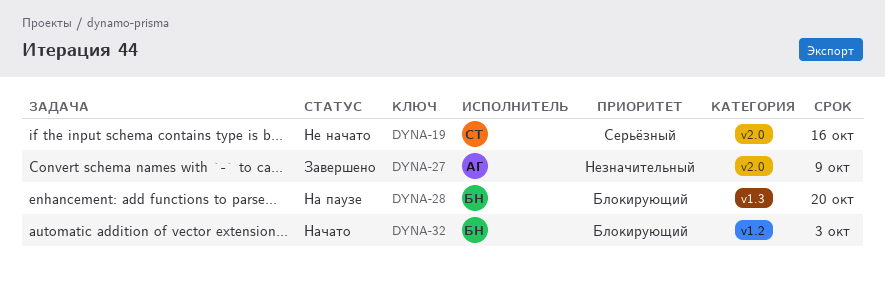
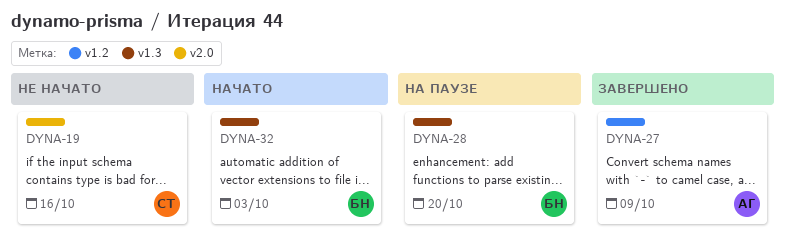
DYNA-27, label: v2.0 -> v1.2
DYNA-32, label: v1.2 -> v1.3

